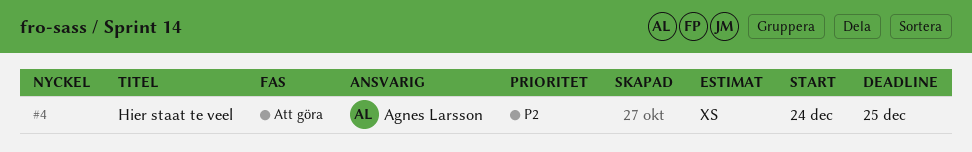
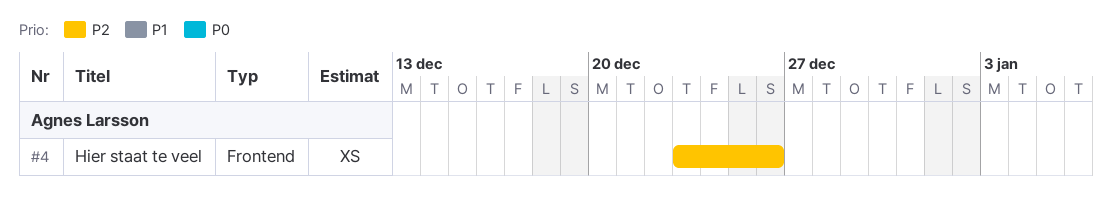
#4, start: Dec 24 -> Dec 23
#4, due: Dec 25 -> Dec 26

